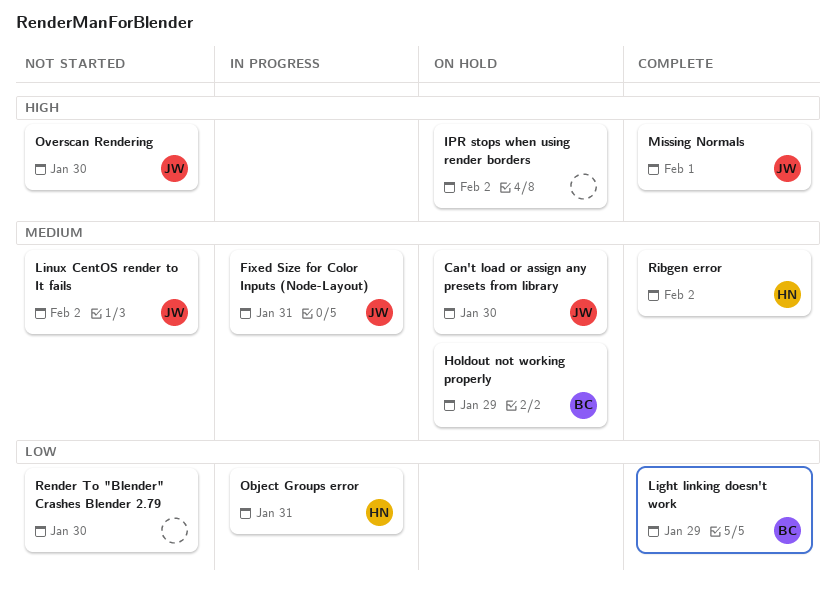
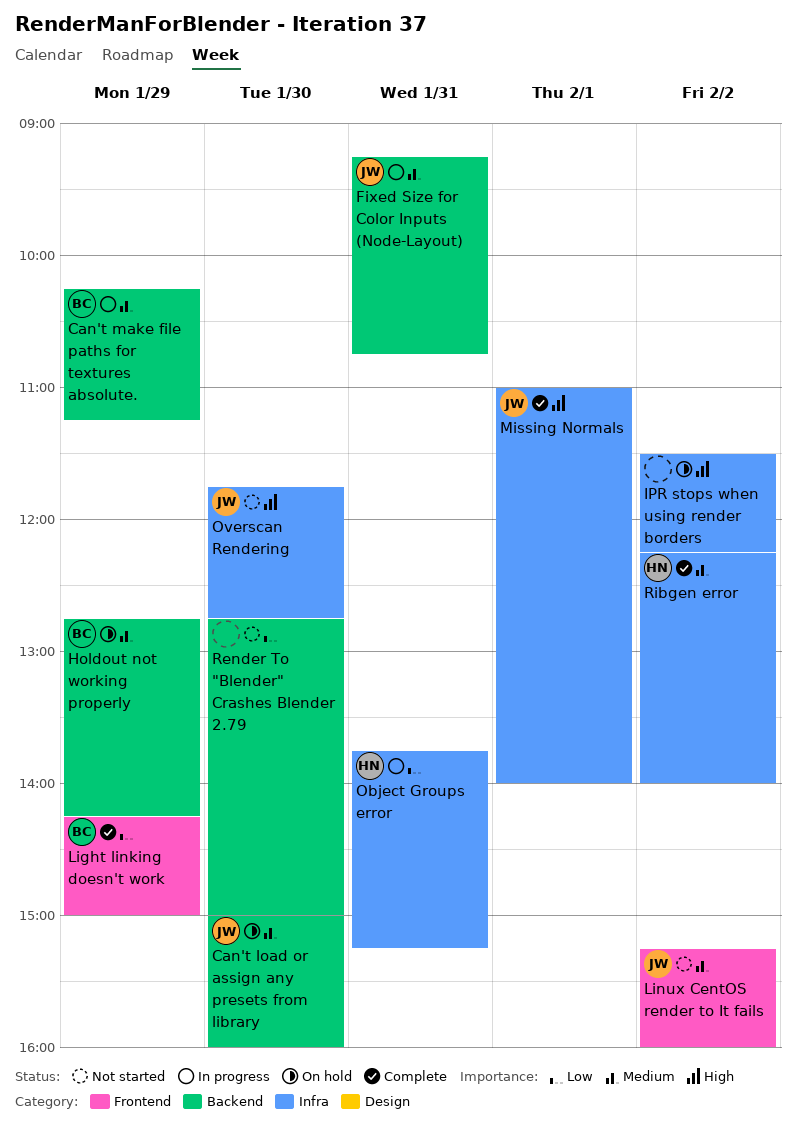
Can't make file paths for textures absolute.: none -> present

